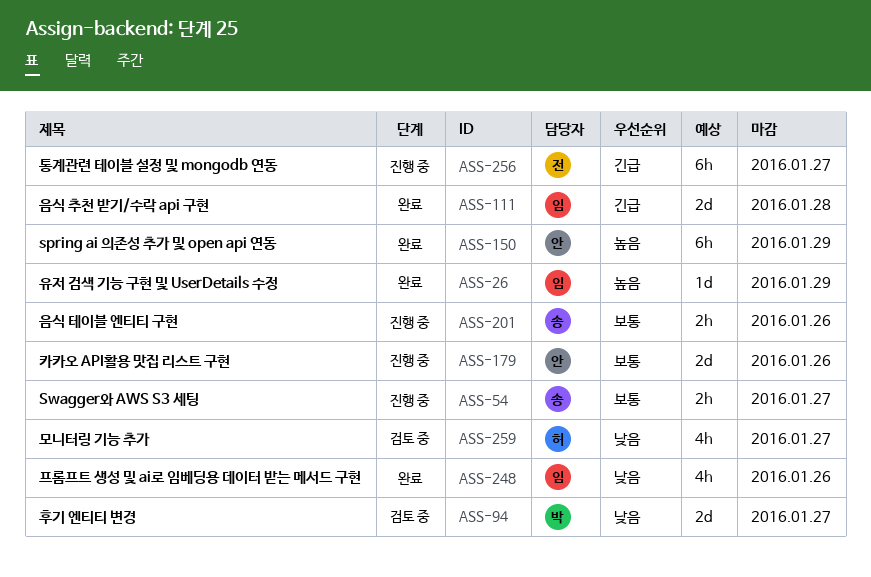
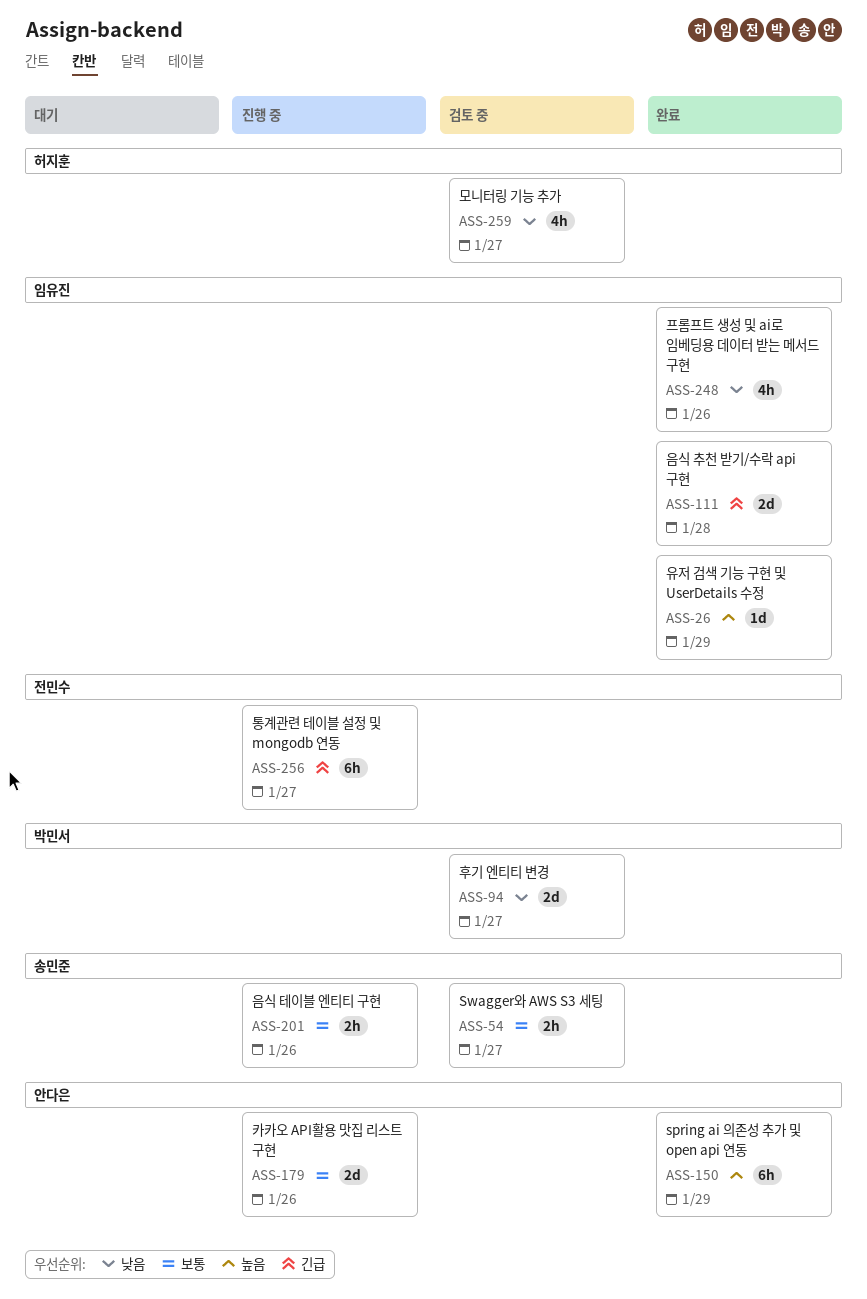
ASS-54, status: 진행 중 -> 검토 중

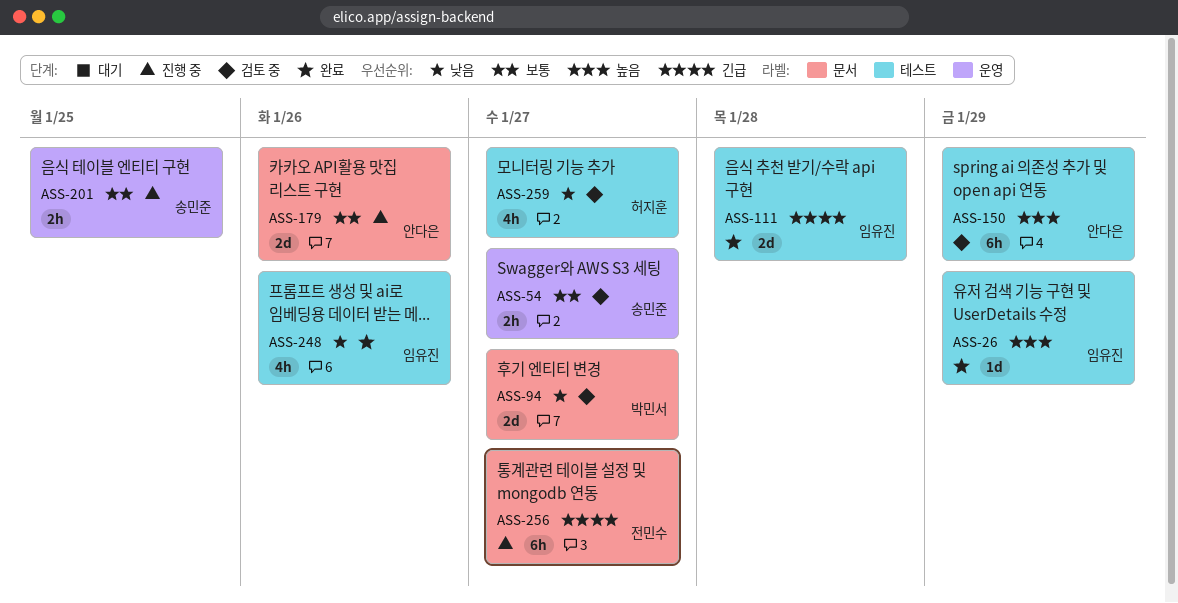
ASS-150, status: 완료 -> 검토 중
ASS-201, due: Jan 26 -> Jan 25

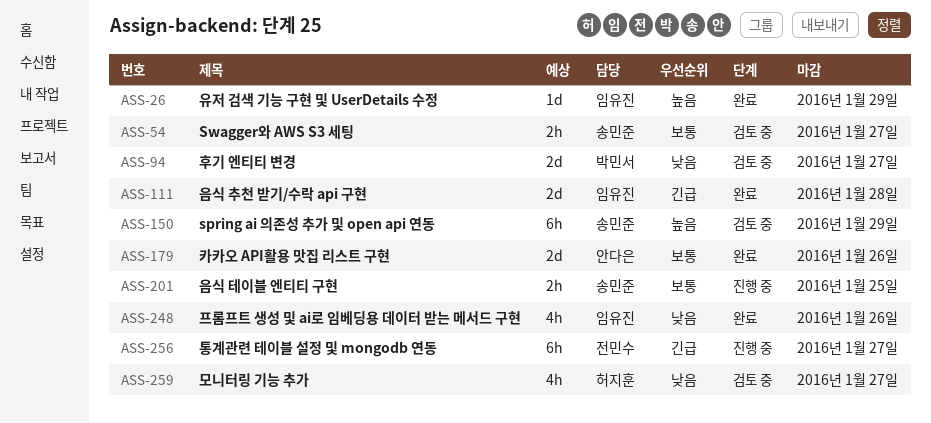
ASS-150, owner: 안다은 -> 송민준
ASS-179, status: 진행 중 -> 완료

